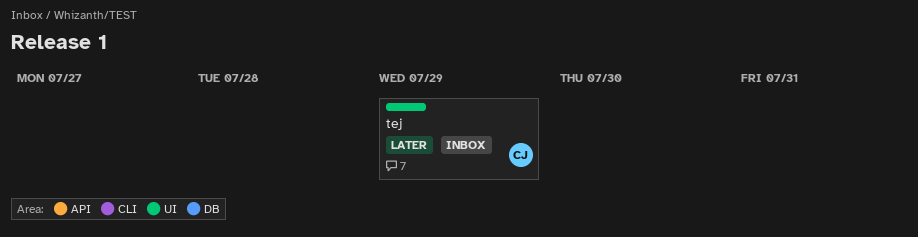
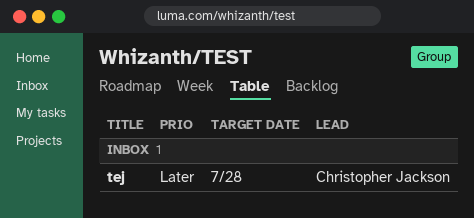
tej, due: Jul 29 -> Jul 28

